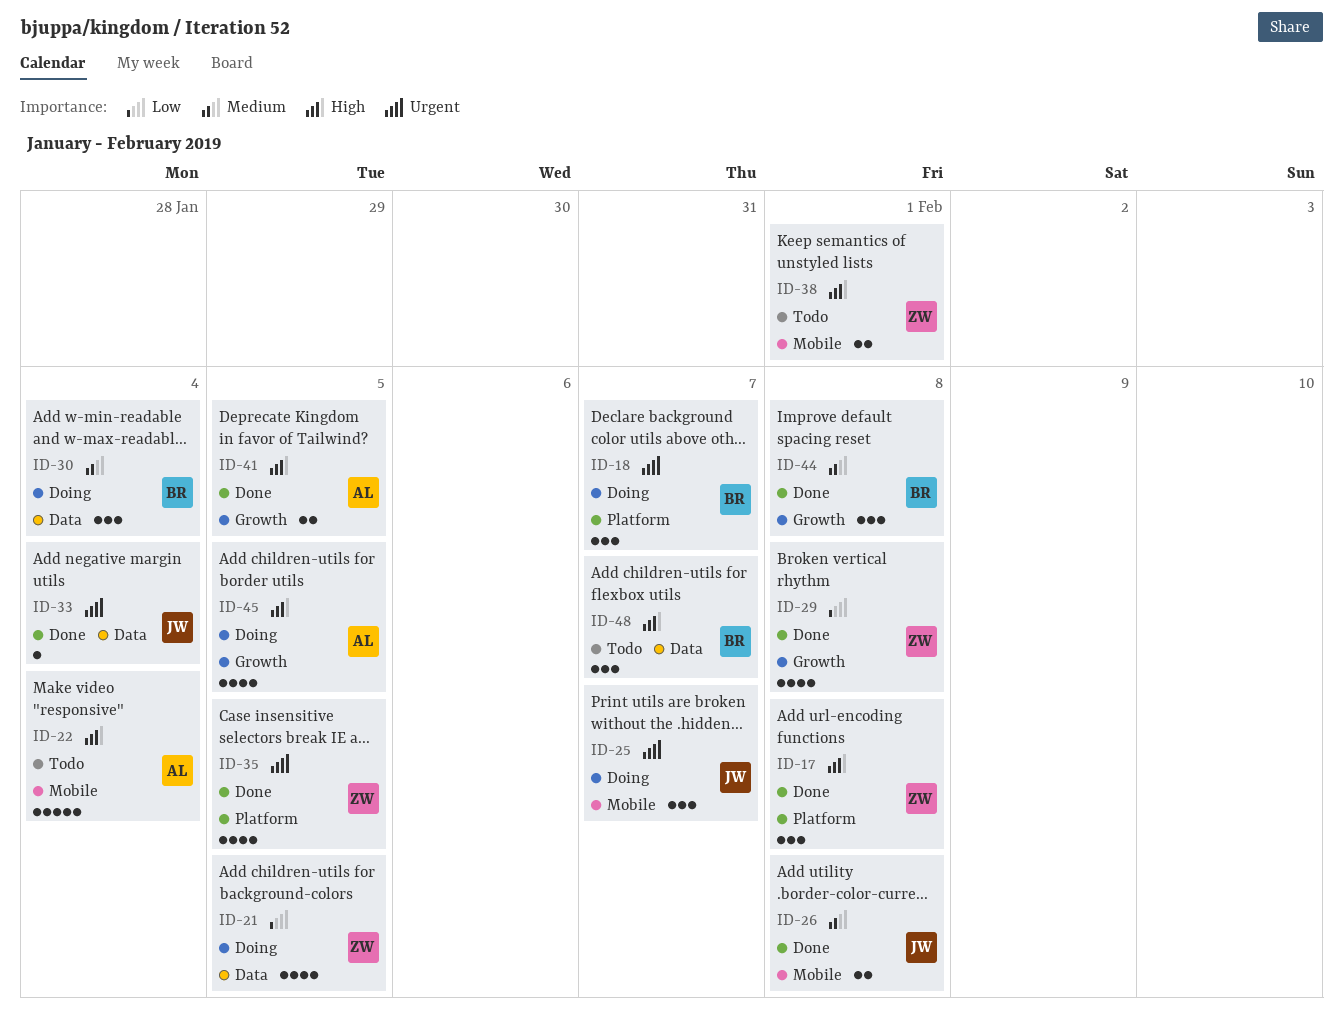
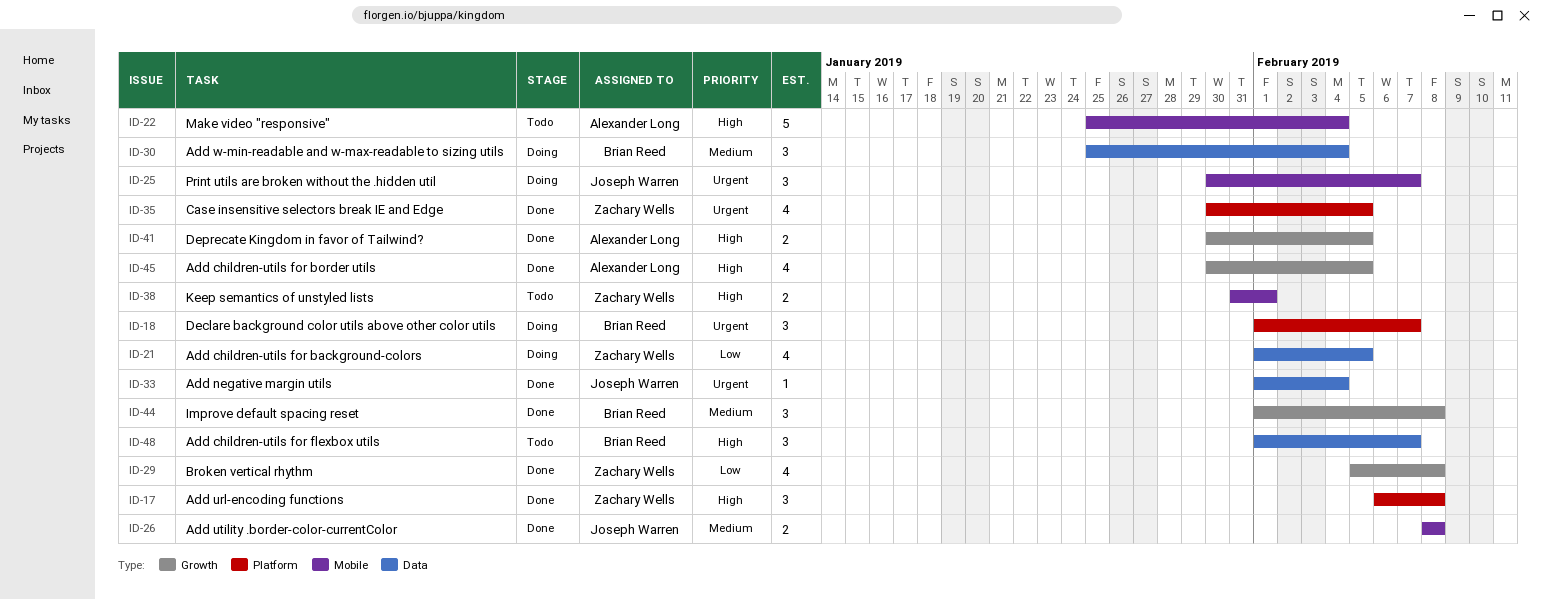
ID-45, status: Doing -> Done

